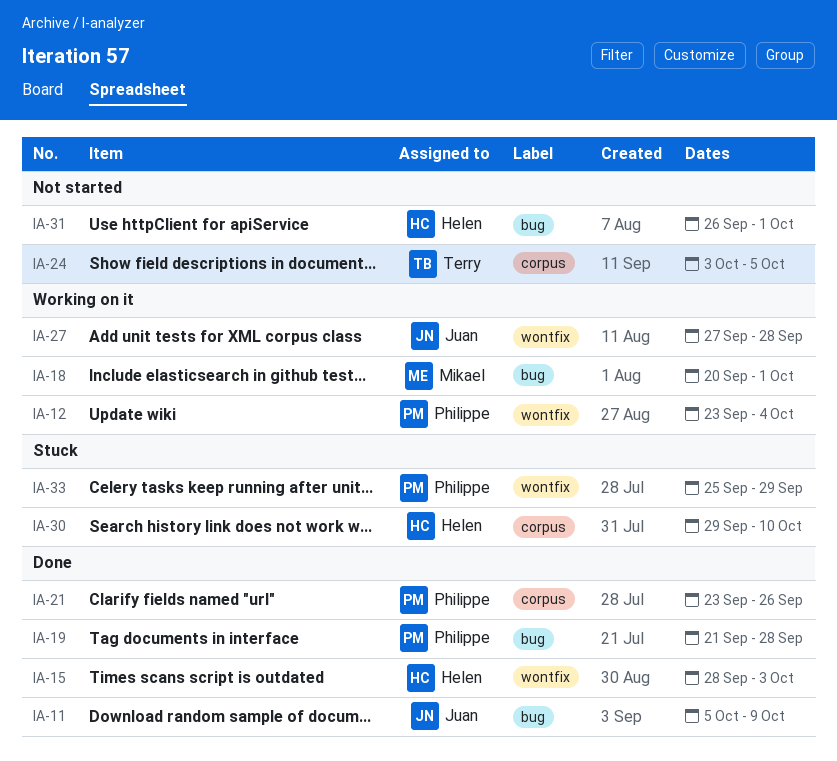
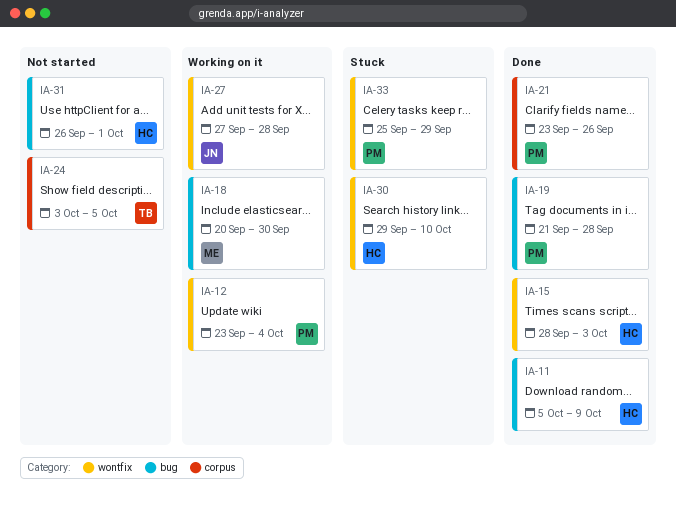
IA-11, owner: Juan -> Helen
IA-18, due: Oct 1 -> Sep 30
IA-30, label: corpus -> wontfix

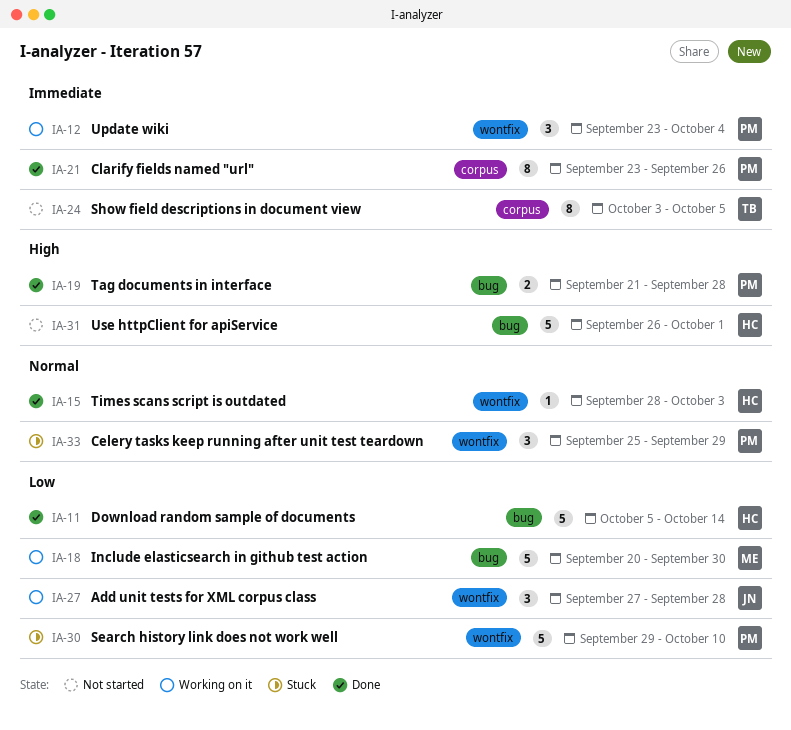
IA-11, due: Oct 9 -> Oct 14
IA-30, owner: HC -> PM

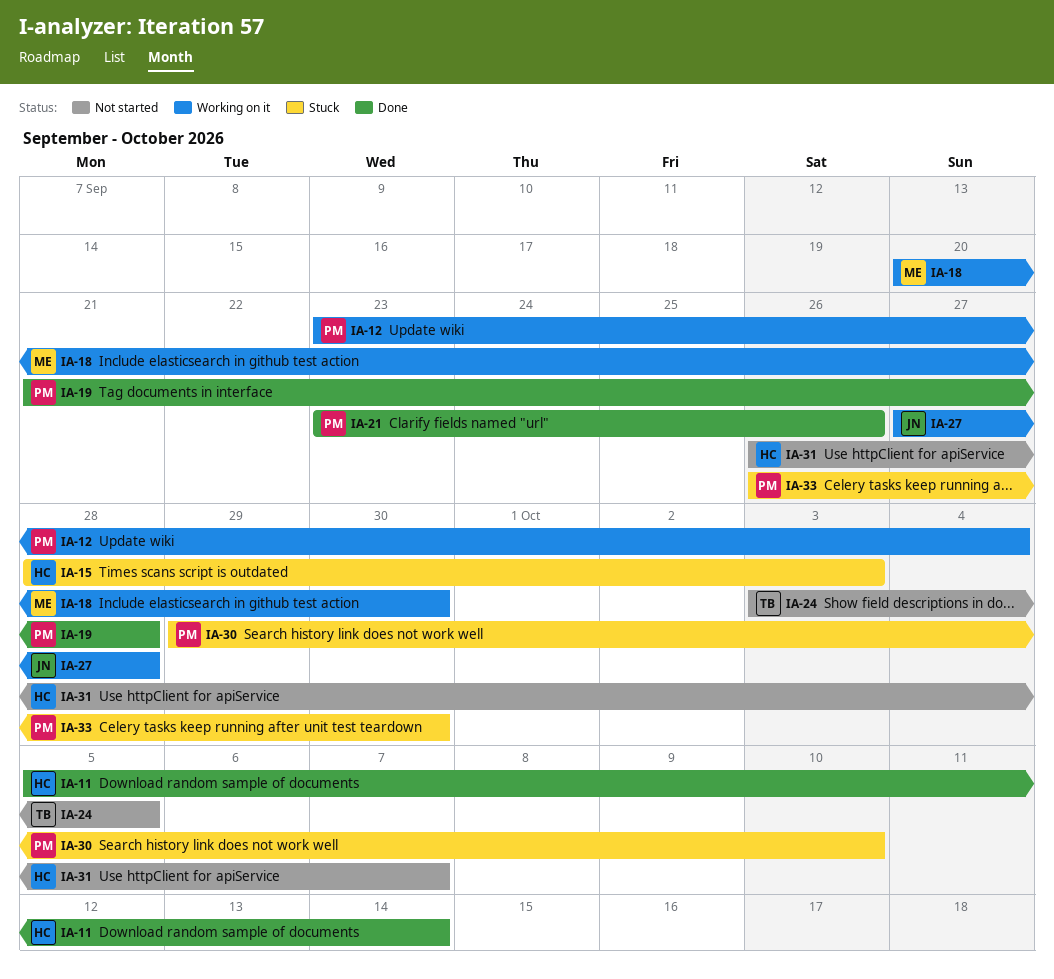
IA-15, status: Done -> Stuck
IA-31, due: Oct 1 -> Oct 7
IA-33, start: Sep 25 -> Sep 26
IA-33, due: Sep 29 -> Sep 30

